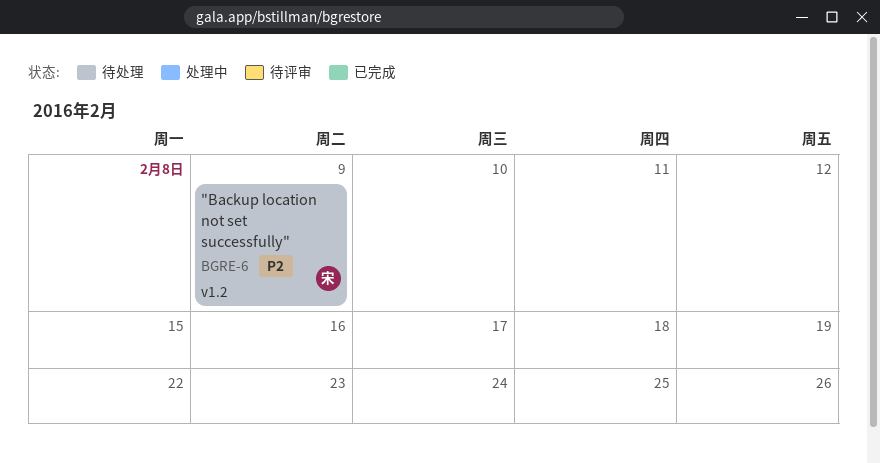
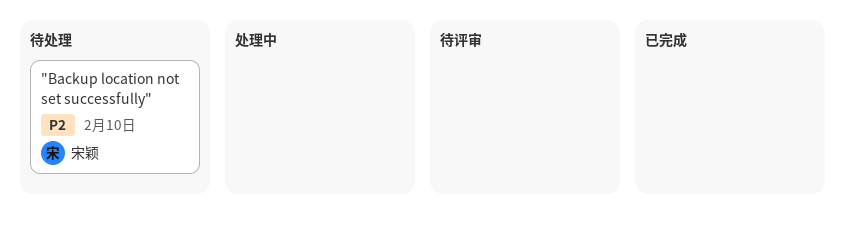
"Backup location not set successfully", due: Feb 9 -> Feb 10

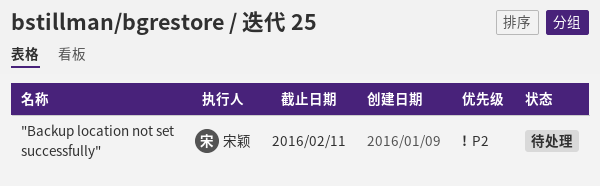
"Backup location not set successfully", due: Feb 10 -> Feb 11

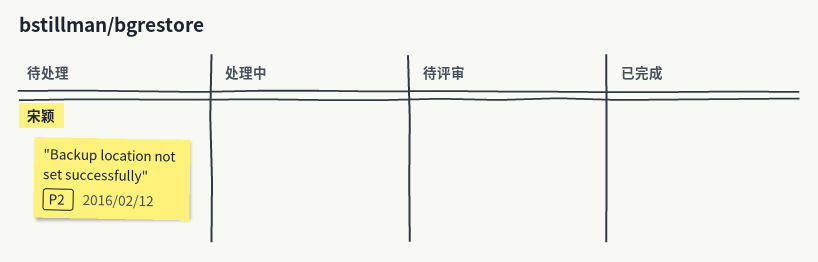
"Backup location not set successfully", due: Feb 11 -> Feb 12

